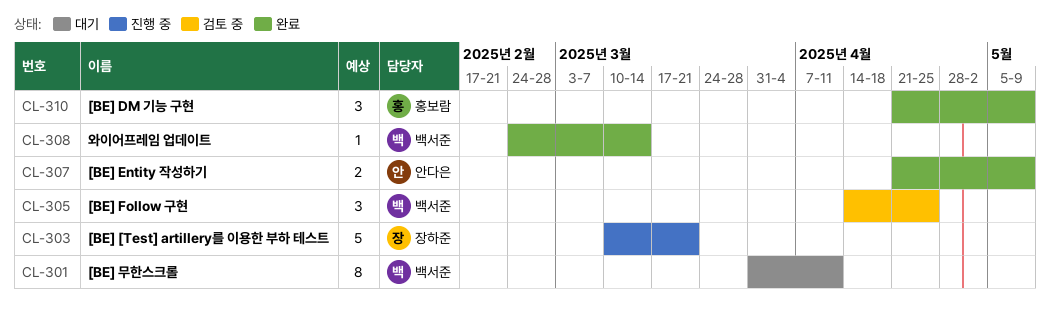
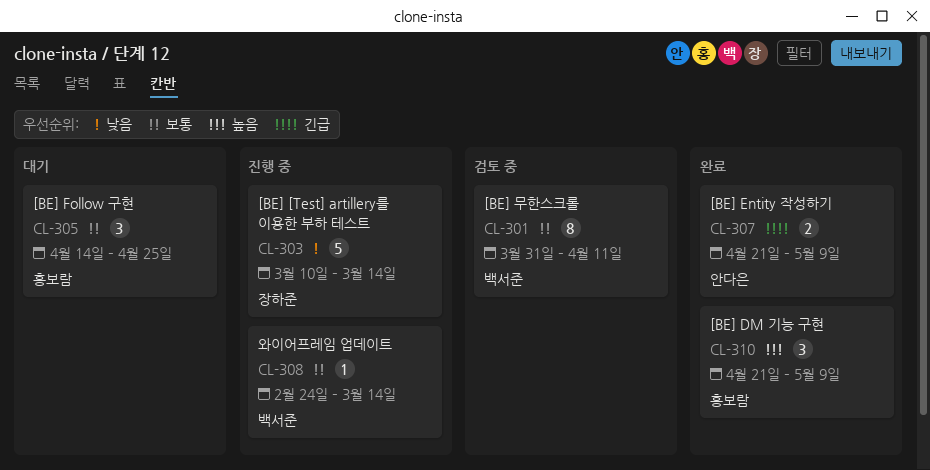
CL-301, status: 대기 -> 검토 중
CL-303, due: Mar 21 -> Mar 14
CL-305, status: 검토 중 -> 대기
CL-305, owner: 백서준 -> 홍보람
CL-308, status: 완료 -> 진행 중

